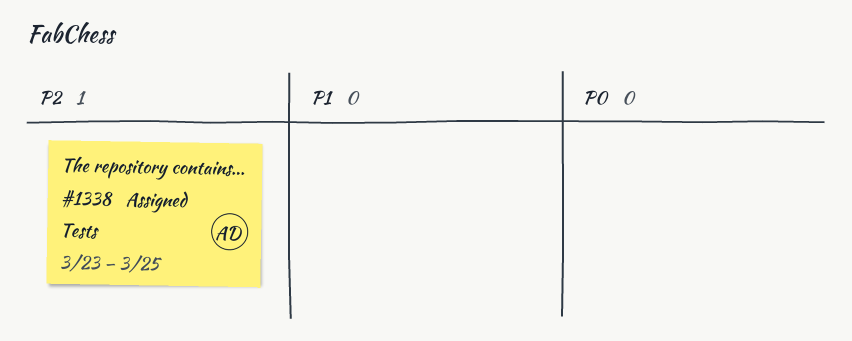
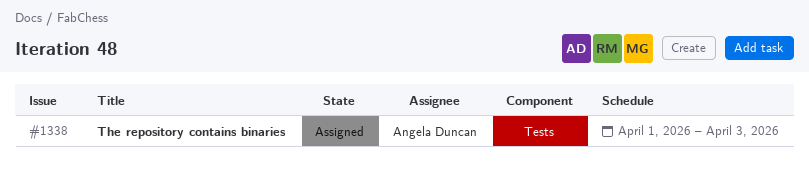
#1338, start: Mar 23 -> Apr 1
#1338, due: Mar 25 -> Apr 3

